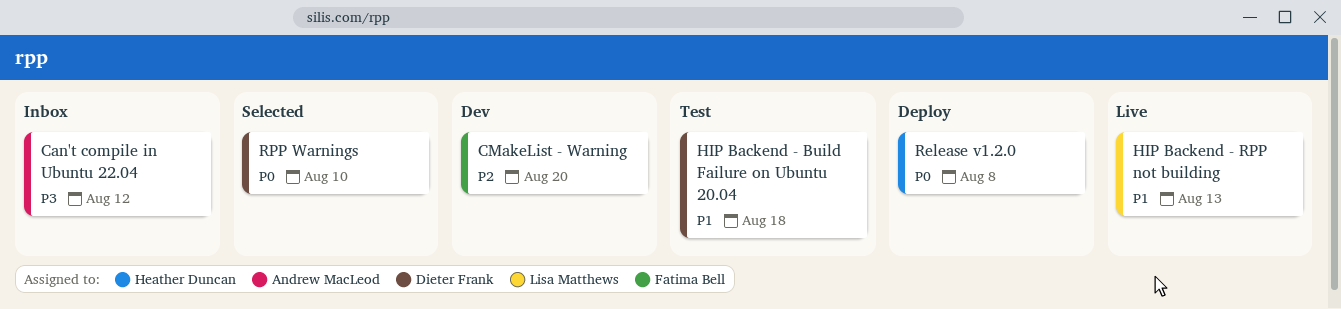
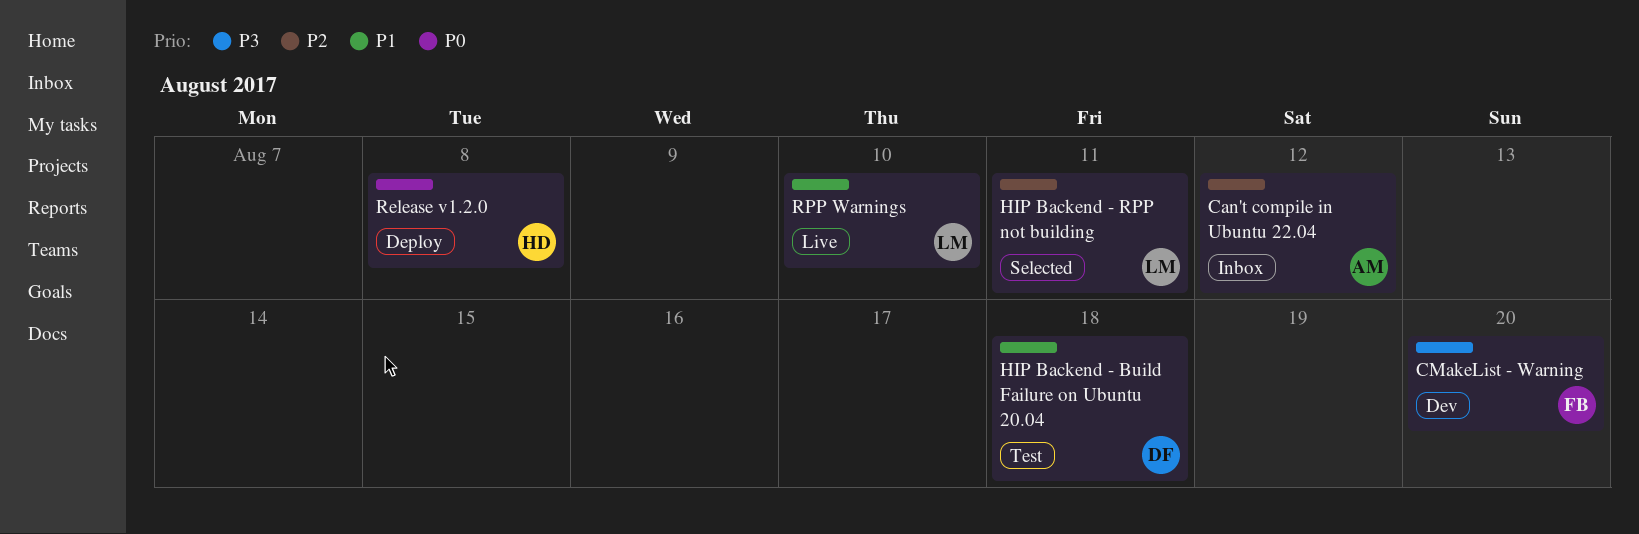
Can't compile in Ubuntu 22.04, priority: P3 -> P2
CMakeList - Warning, priority: P2 -> P3
HIP Backend - RPP not building, status: Live -> Selected
HIP Backend - RPP not building, priority: P1 -> P2
HIP Backend - RPP not building, due: Aug 13 -> Aug 11
RPP Warnings, status: Selected -> Live
RPP Warnings, owner: Dieter Frank -> Lisa Matthews
RPP Warnings, priority: P0 -> P1

